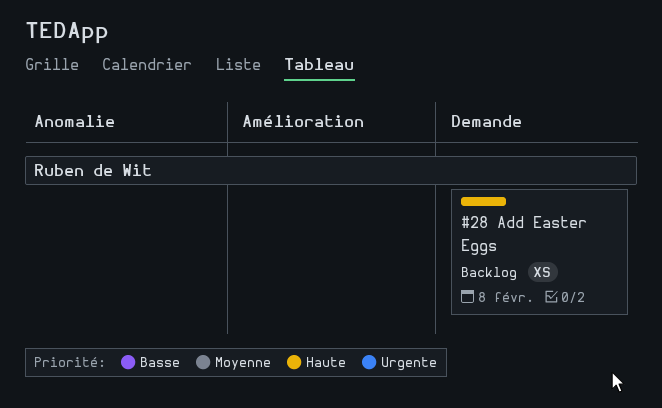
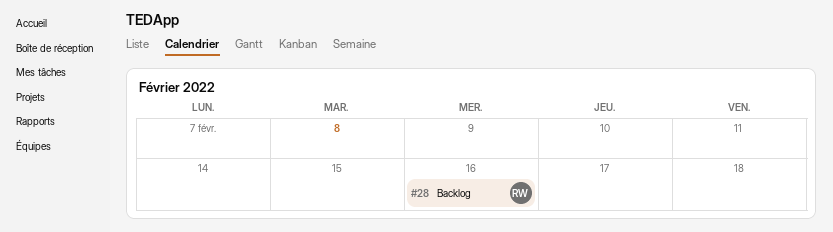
#28, due: Feb 8 -> Feb 16

